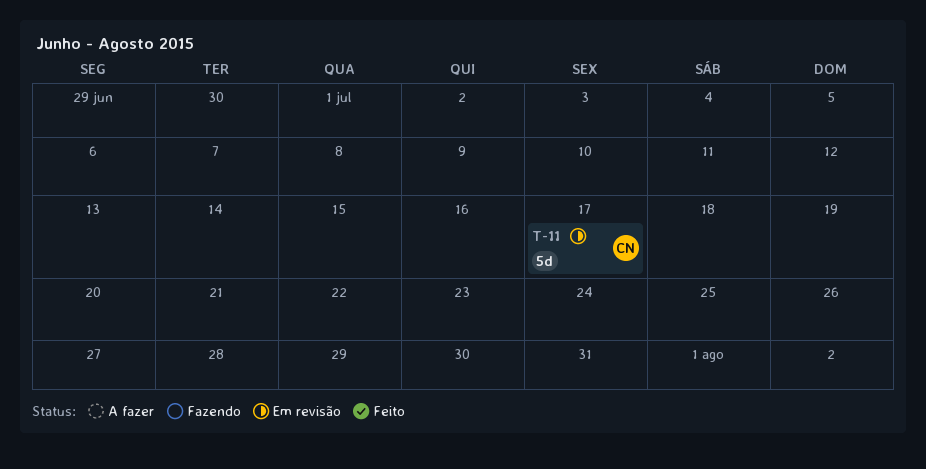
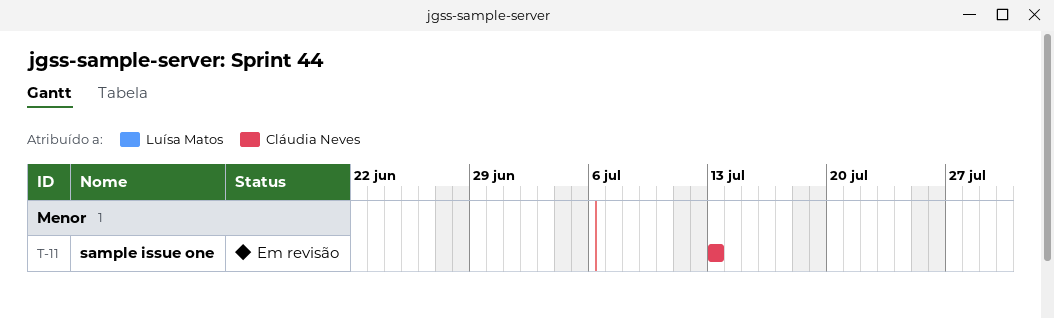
T-11, due: Jul 17 -> Jul 13

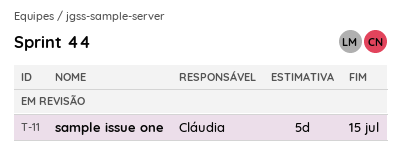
T-11, due: Jul 13 -> Jul 15

